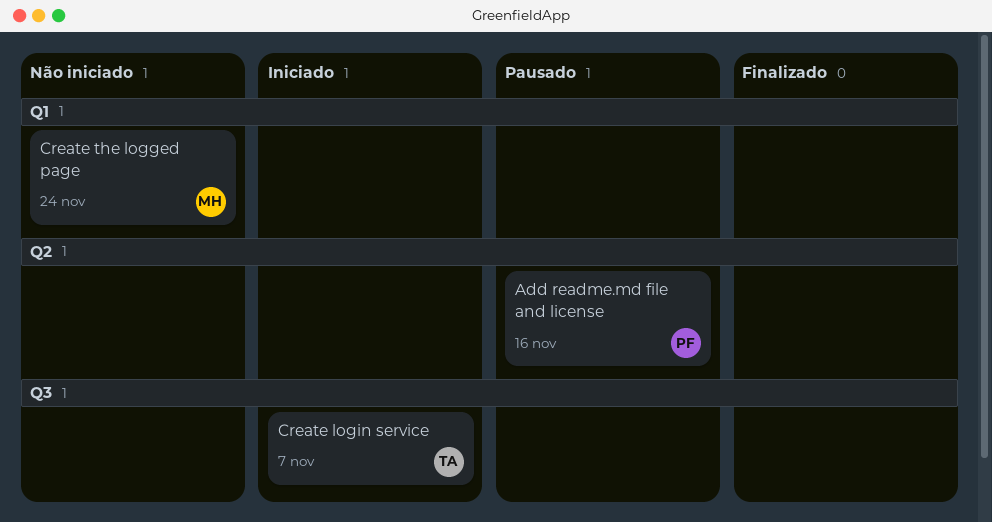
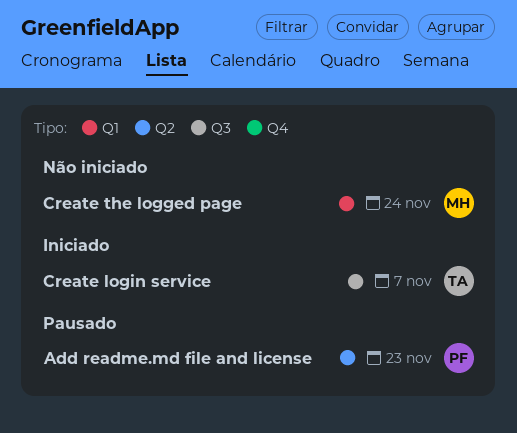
Add readme.md file and license, due: Nov 16 -> Nov 23

